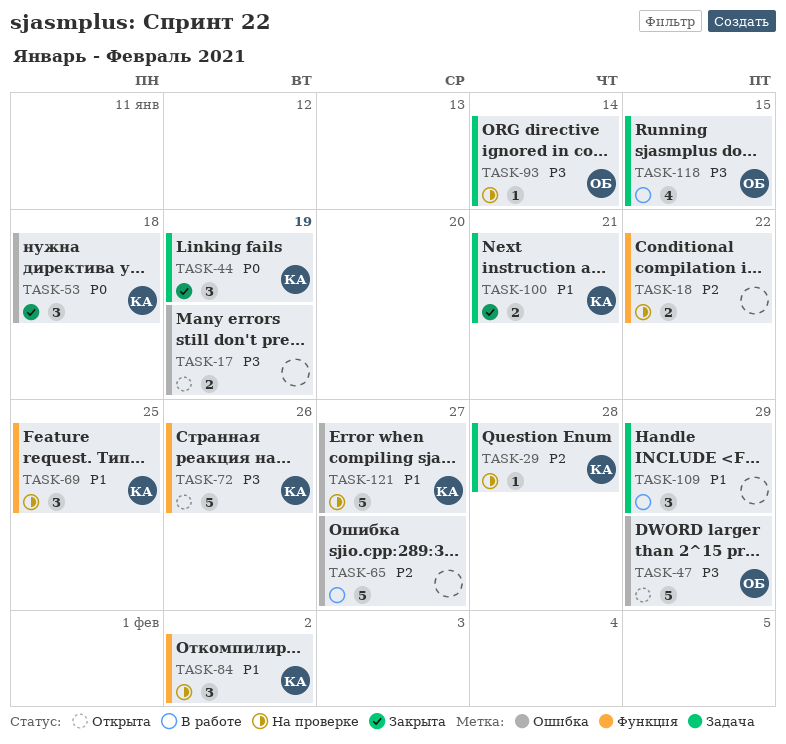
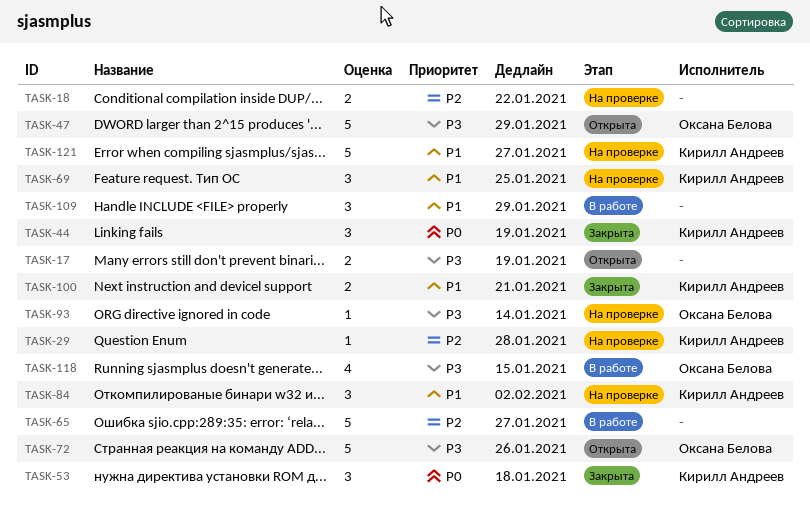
TASK-72, owner: Кирилл Андреев -> Оксана Белова

